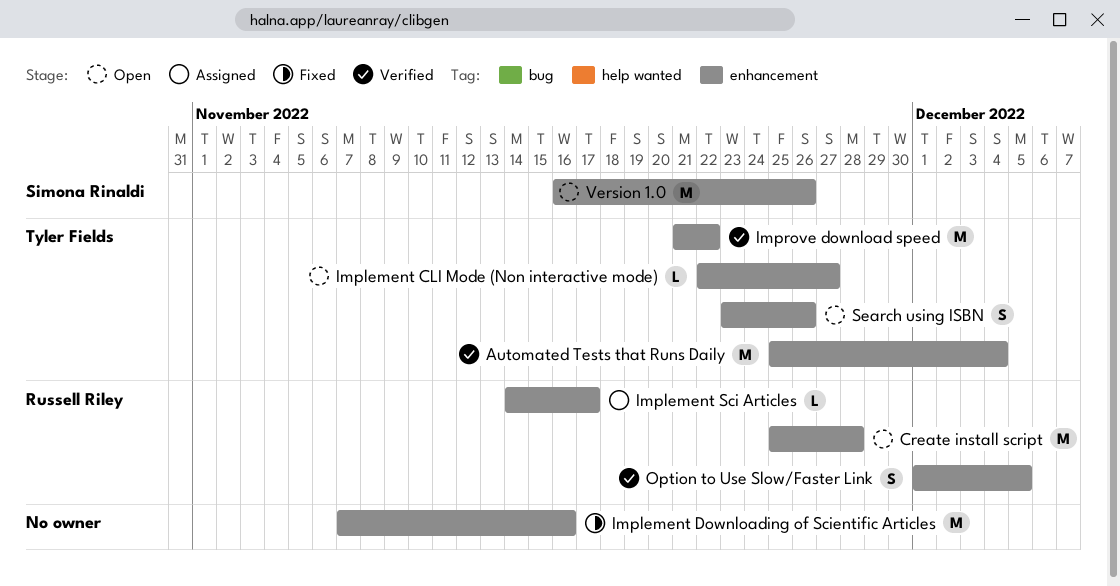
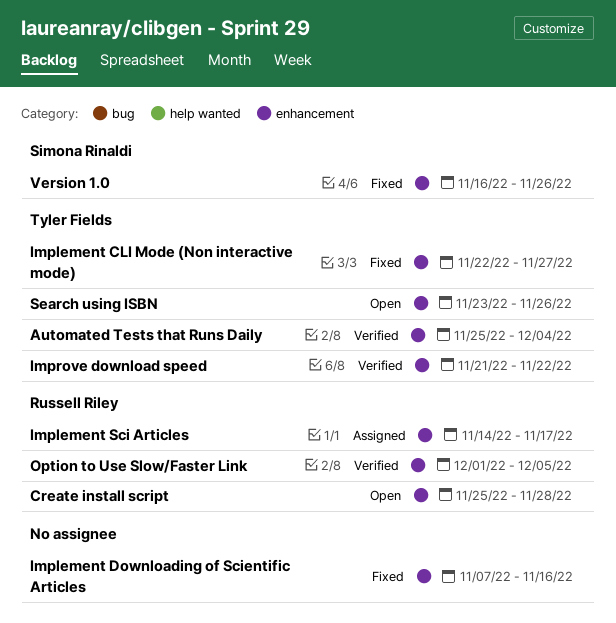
Implement CLI Mode (Non interactive mode), status: Open -> Fixed
Version 1.0, status: Open -> Fixed

